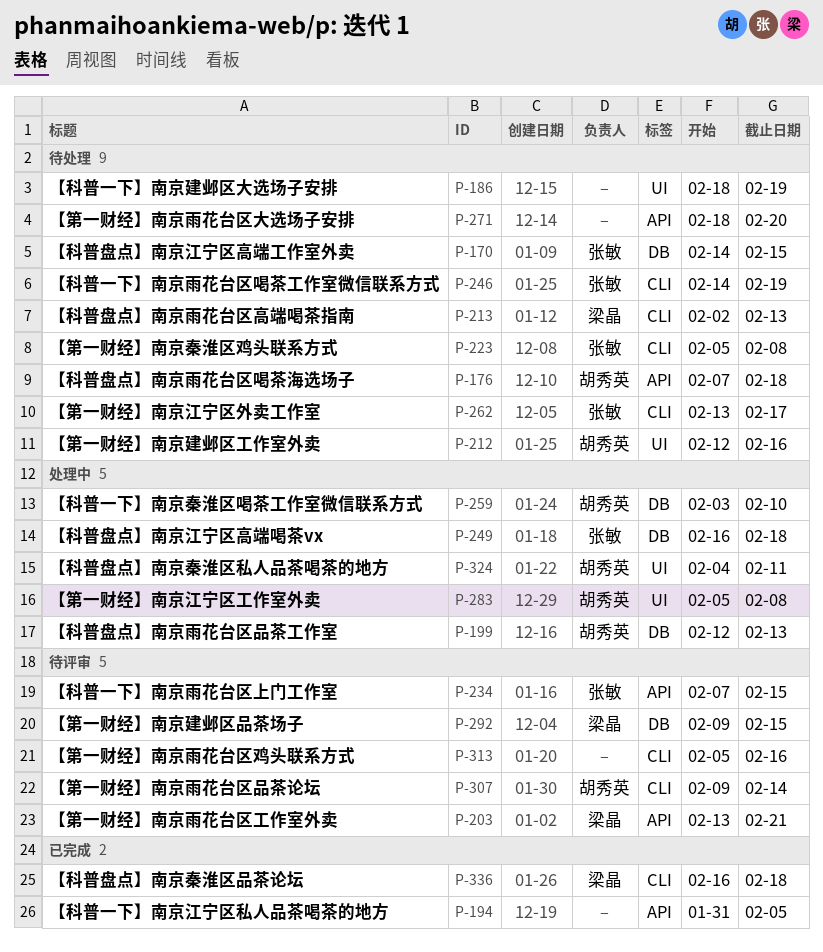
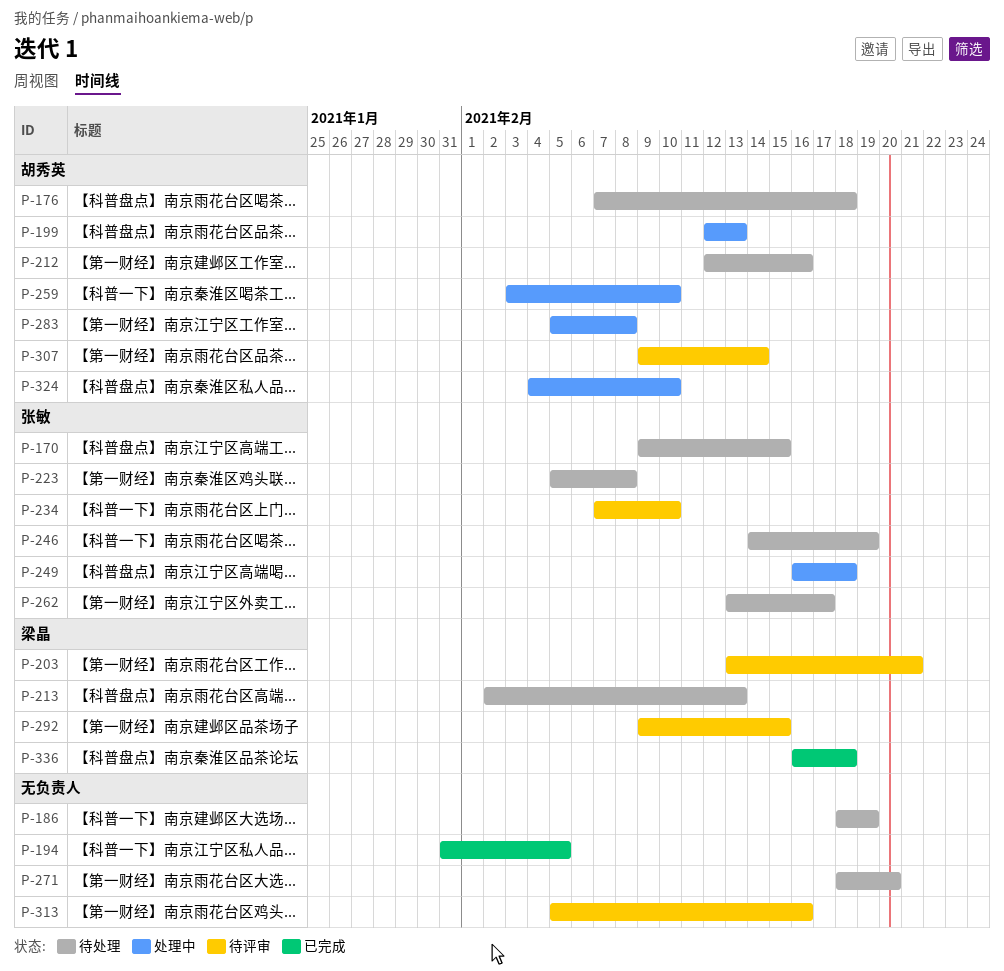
P-170, start: Feb 14 -> Feb 9
P-234, due: Feb 15 -> Feb 10
P-324, due: Feb 11 -> Feb 10

